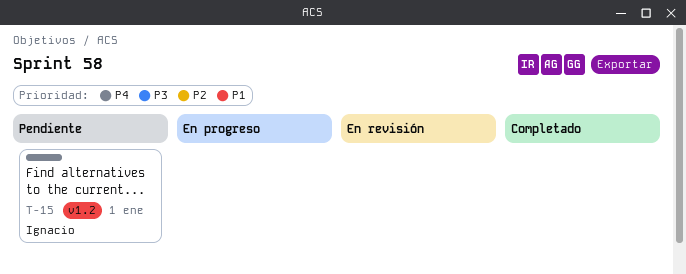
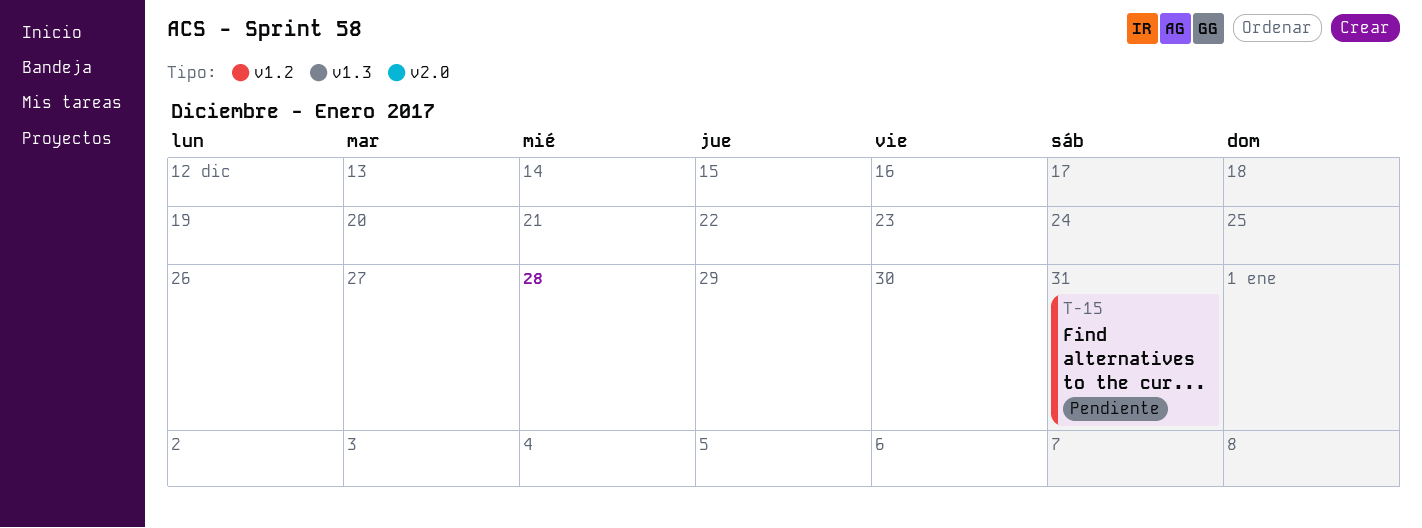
T-15, due: Jan 1 -> Dec 31

